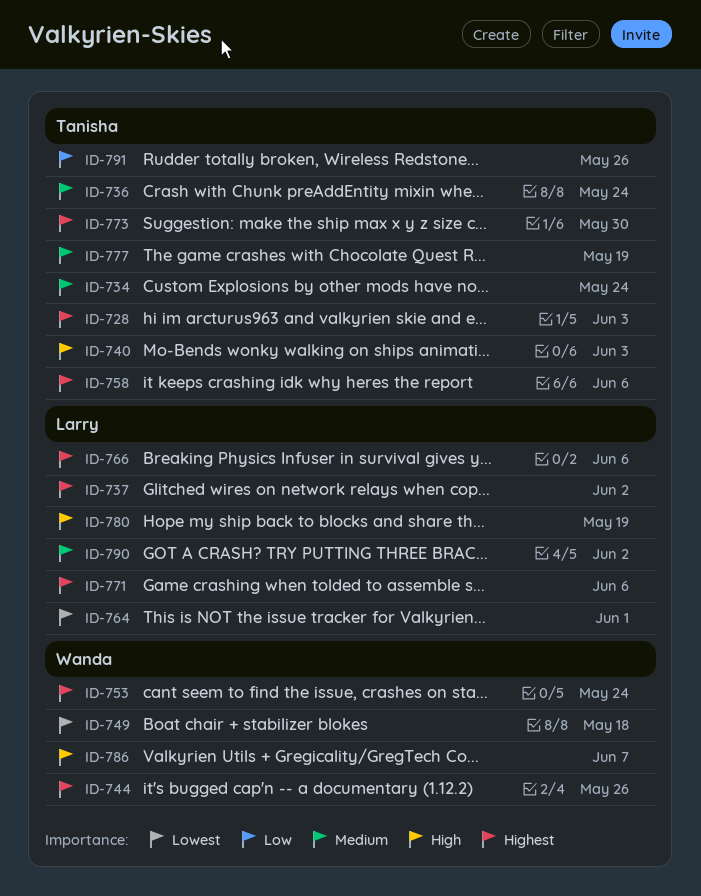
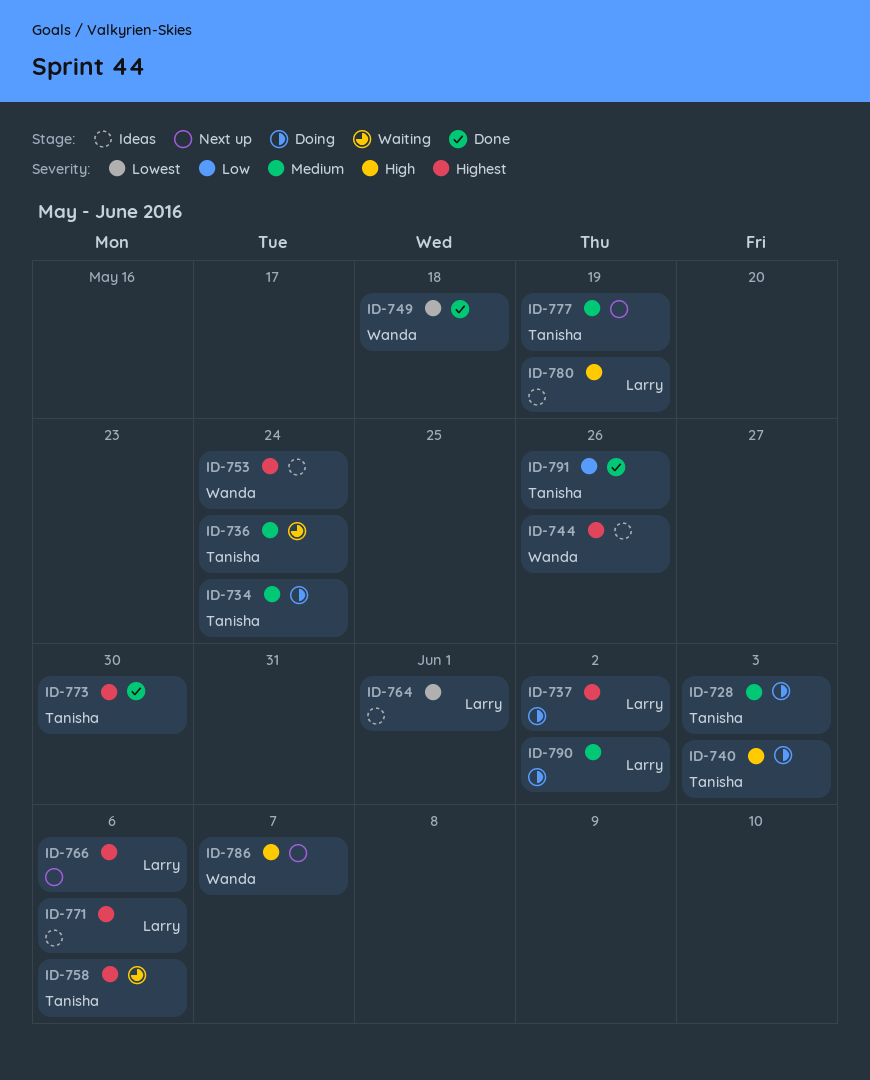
ID-728, priority: Highest -> Medium

